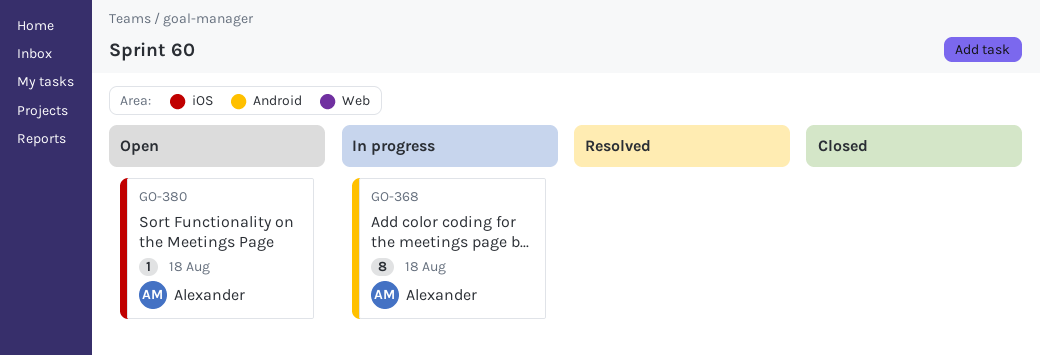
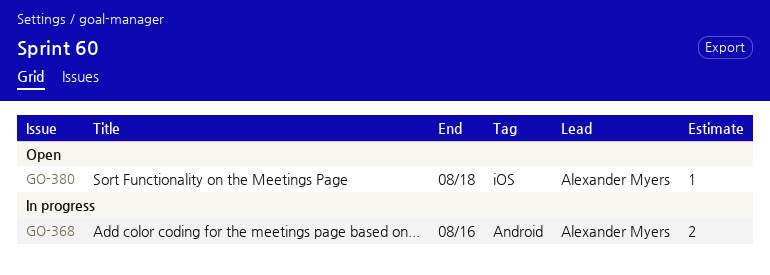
GO-368, estimate: 8 -> 2
GO-368, due: Aug 18 -> Aug 16

